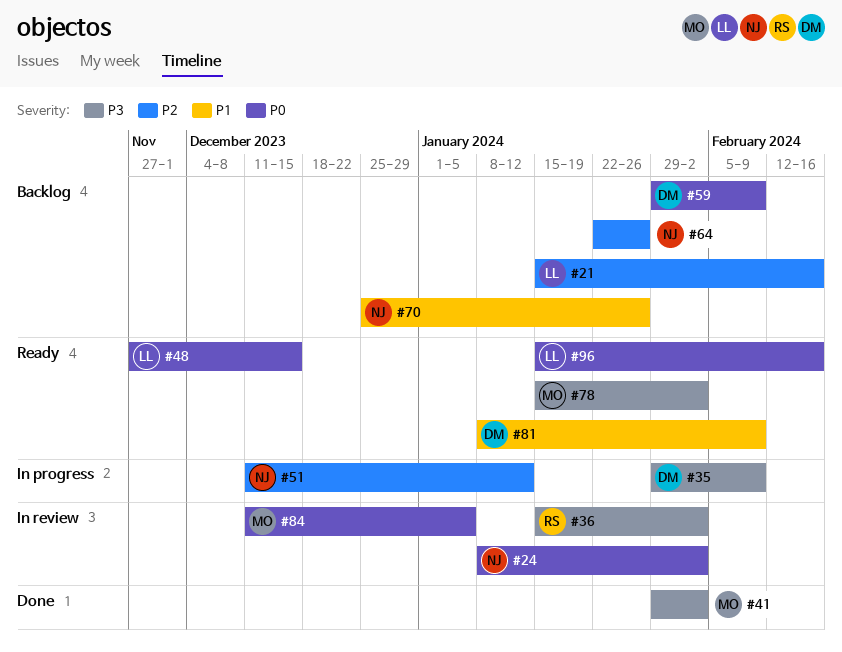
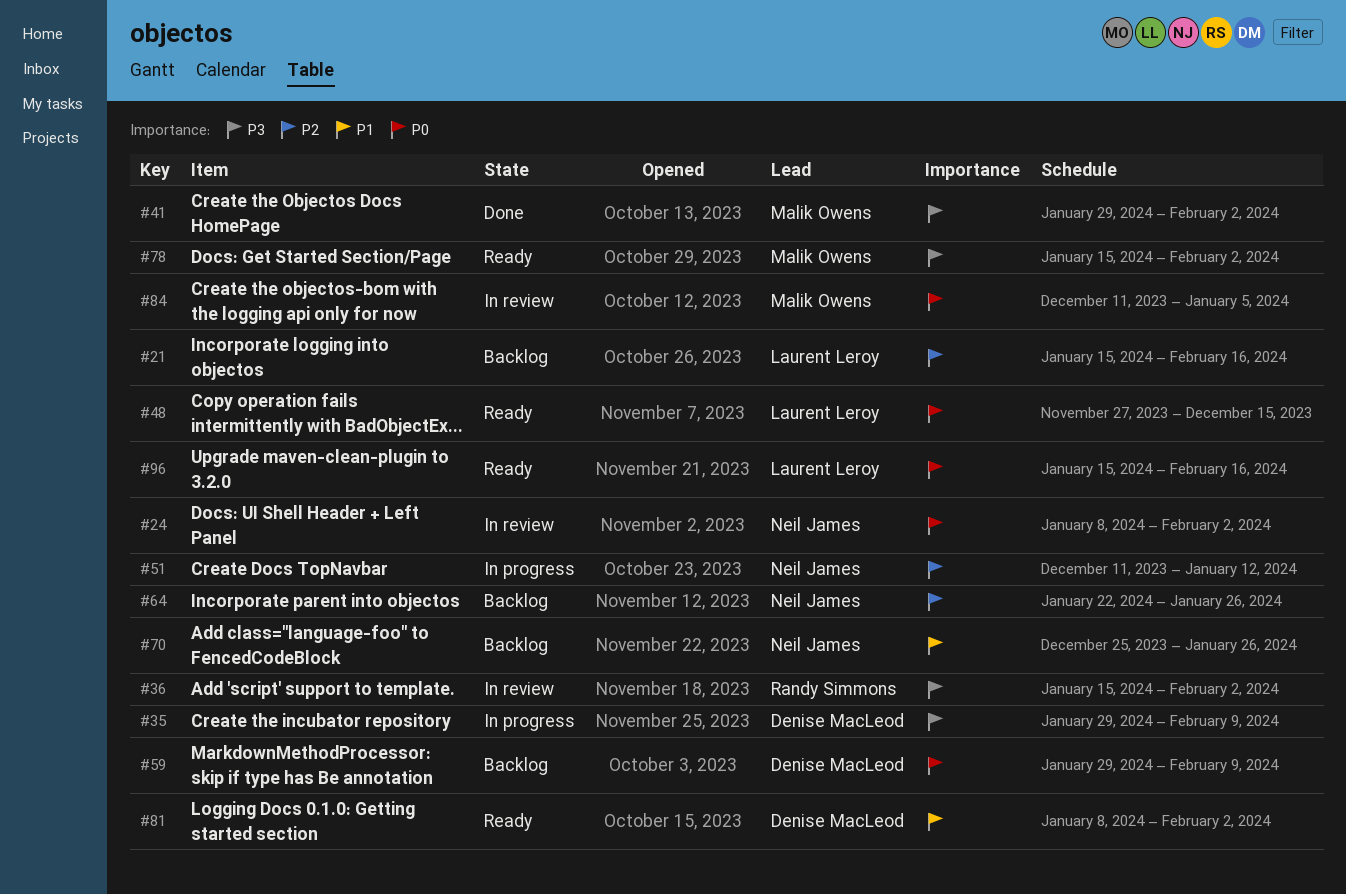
#81, due: Feb 9 -> Feb 2

